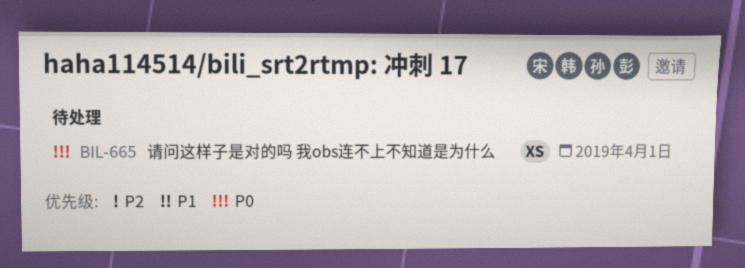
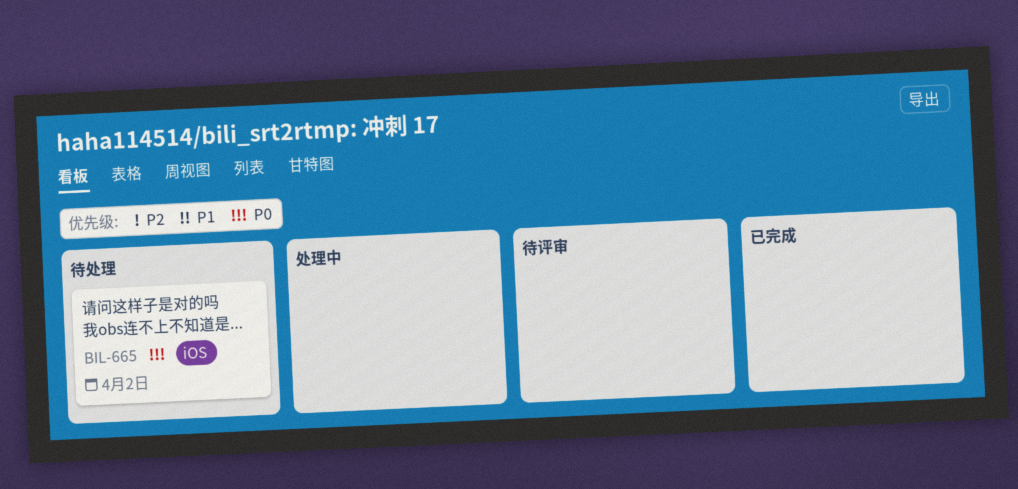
BIL-665, due: Apr 1 -> Apr 2

